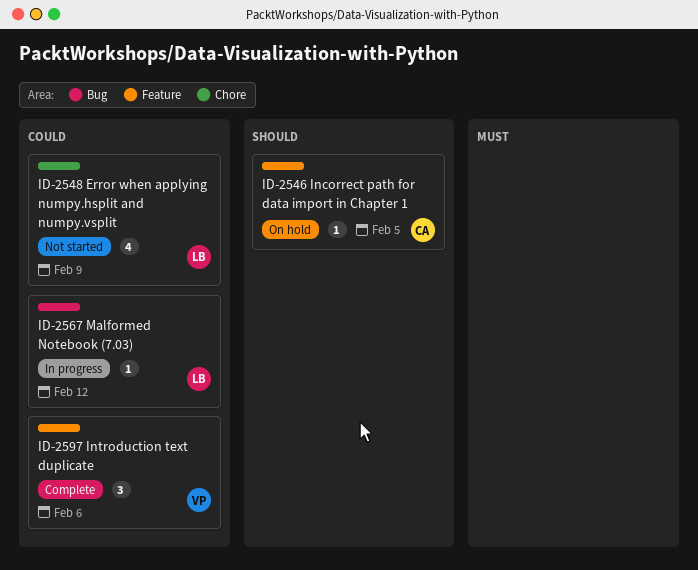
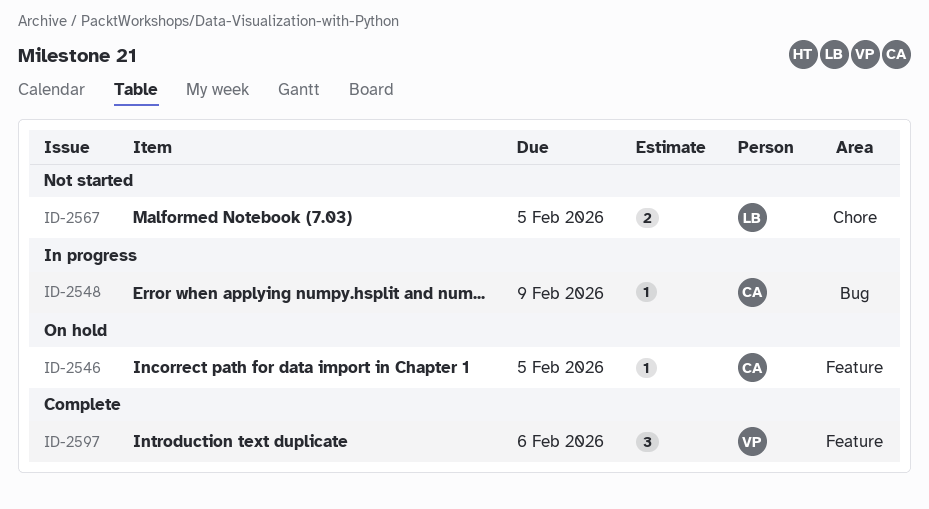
ID-2548, status: Not started -> In progress
ID-2548, owner: LB -> CA
ID-2548, label: Chore -> Bug
ID-2548, estimate: 4 -> 1
ID-2567, status: In progress -> Not started
ID-2567, label: Bug -> Chore
ID-2567, estimate: 1 -> 2
ID-2567, due: Feb 12 -> Feb 5

